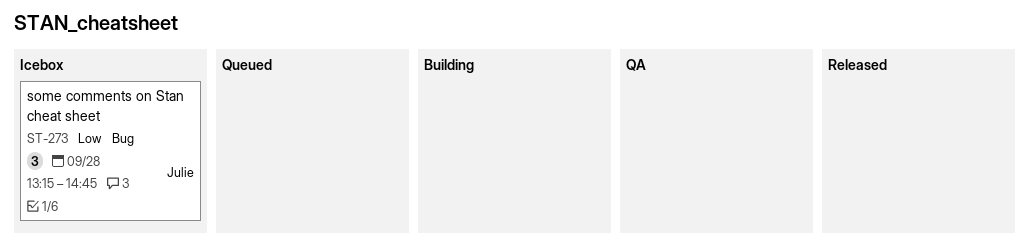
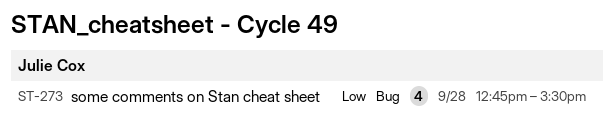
ST-273, estimate: 3 -> 4
ST-273, begins: 13:15 -> 12:45
ST-273, ends: 14:45 -> 15:30

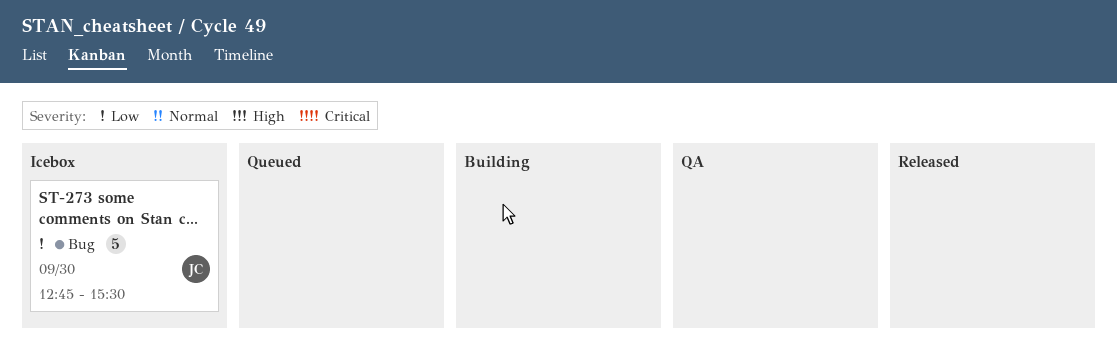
ST-273, estimate: 4 -> 5
ST-273, day: Sep 28 -> Sep 30

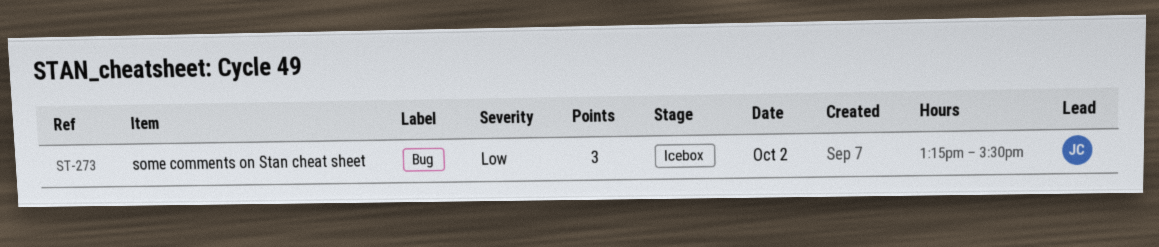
ST-273, estimate: 5 -> 3
ST-273, day: Sep 30 -> Oct 2
ST-273, begins: 12:45 -> 13:15

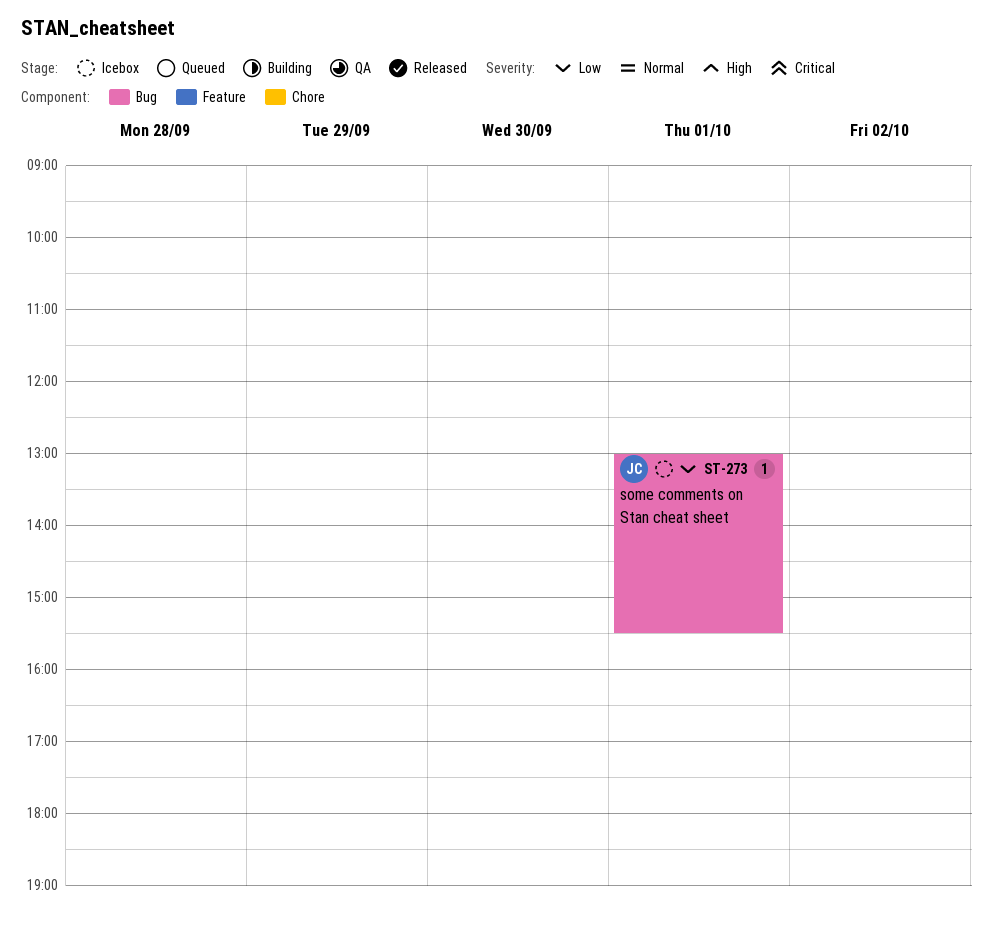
ST-273, estimate: 3 -> 1
ST-273, day: Oct 2 -> Oct 1
ST-273, begins: 13:15 -> 13:00

